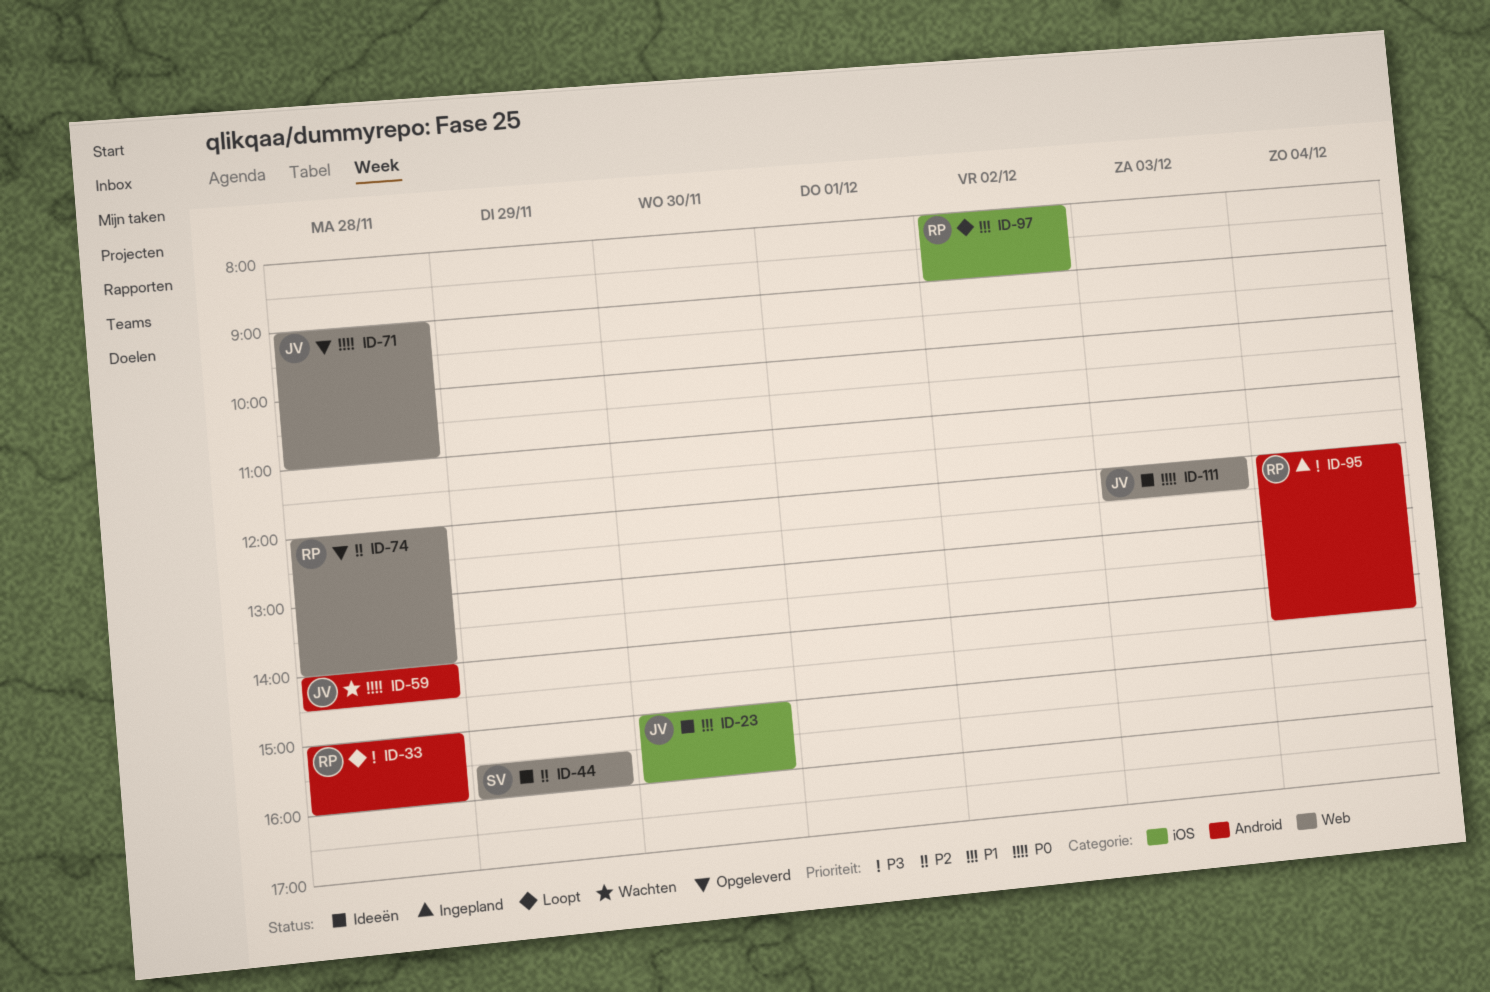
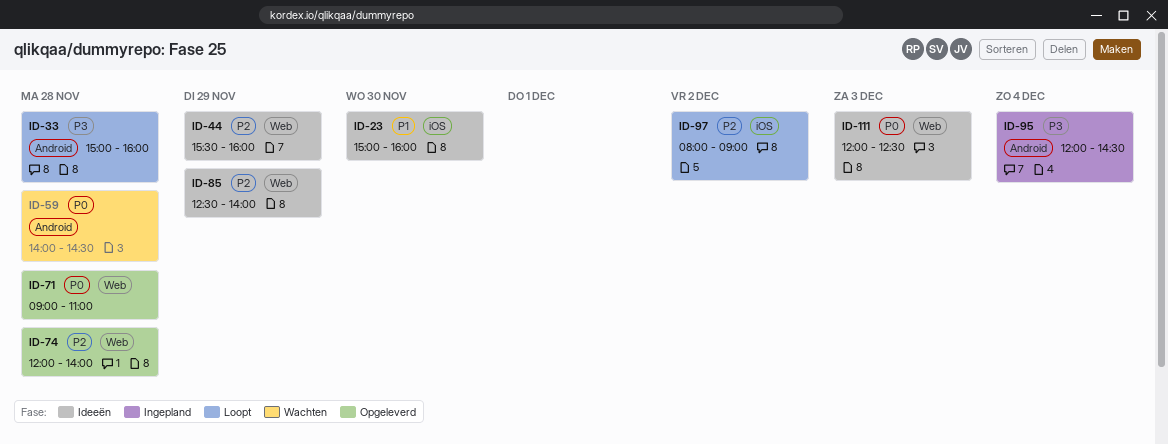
ID-85: none -> present
ID-97, priority: P1 -> P2

